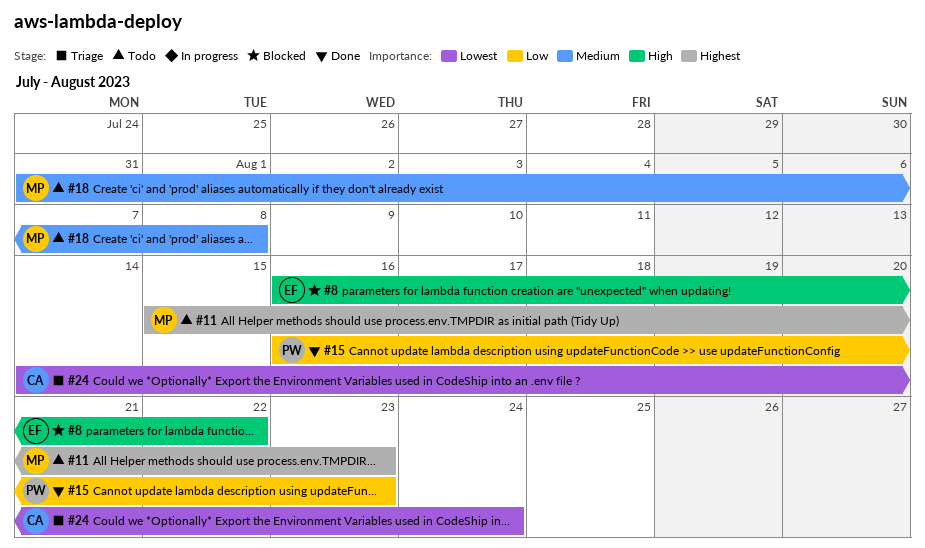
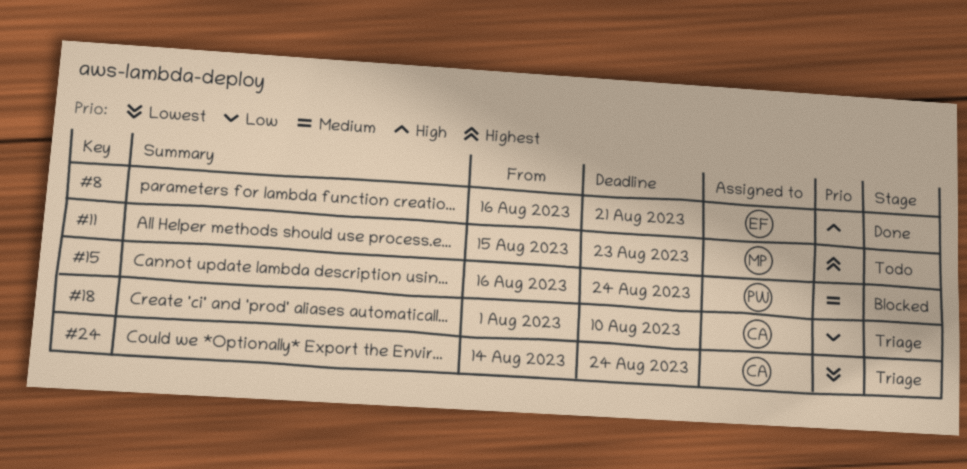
#8, status: Blocked -> Done
#8, due: Aug 22 -> Aug 21
#15, status: Done -> Blocked
#15, priority: Low -> Medium
#15, due: Aug 23 -> Aug 24
#18, status: Todo -> Triage
#18, owner: MP -> CA
#18, priority: Medium -> Low
#18, start: Jul 31 -> Aug 1
#18, due: Aug 8 -> Aug 10

